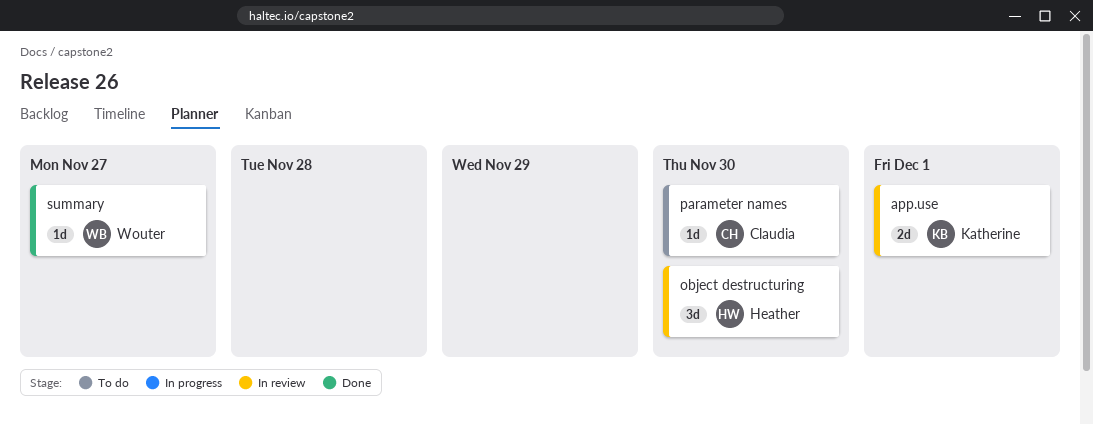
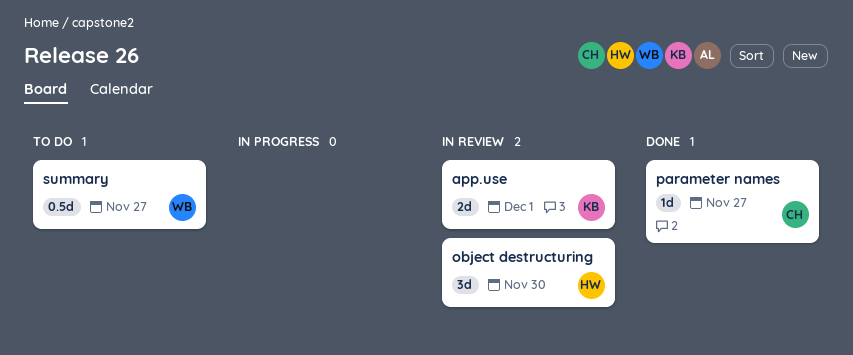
parameter names, status: To do -> Done
parameter names, due: Nov 30 -> Nov 27
summary, status: Done -> To do
summary, estimate: 1d -> 0.5d

